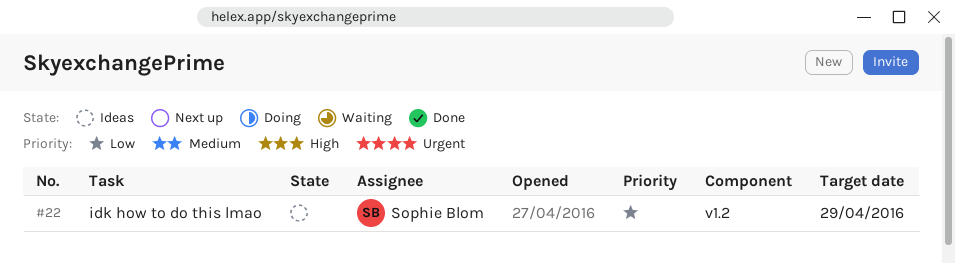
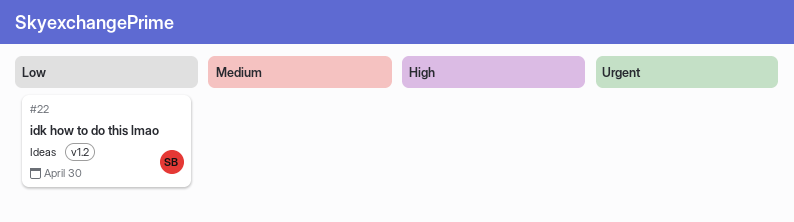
#22, due: Apr 29 -> Apr 30

